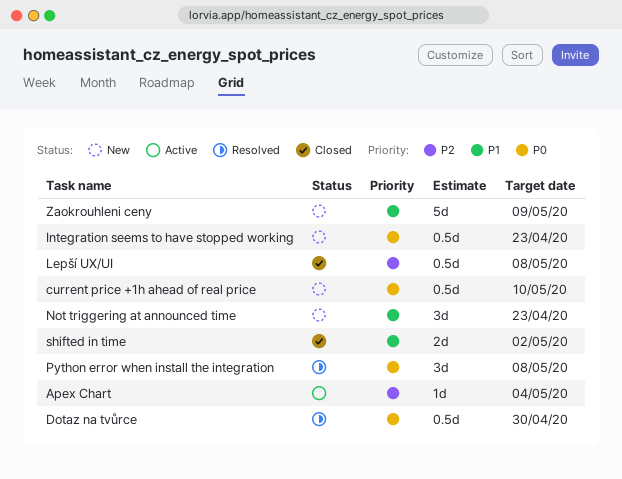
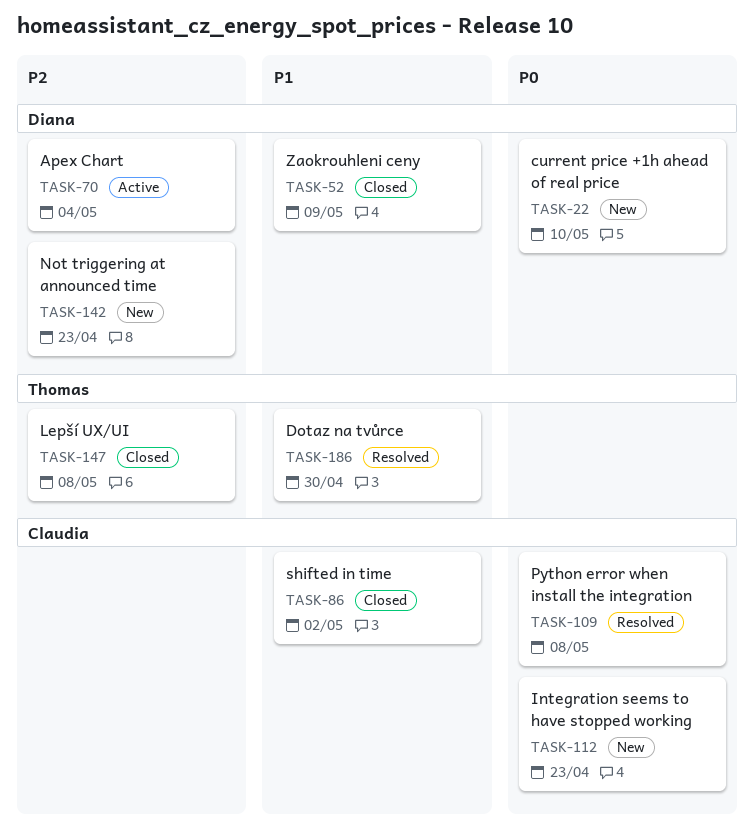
Dotaz na tvůrce, priority: P0 -> P1
Not triggering at announced time, priority: P1 -> P2
Zaokrouhleni ceny, status: New -> Closed

